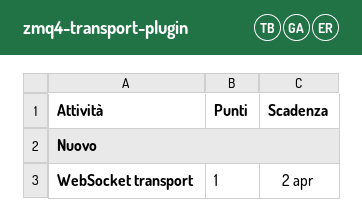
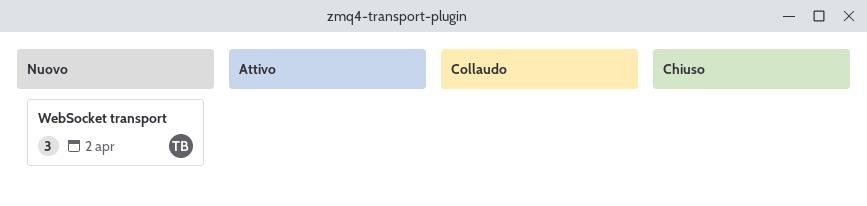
WebSocket transport, estimate: 1 -> 3

